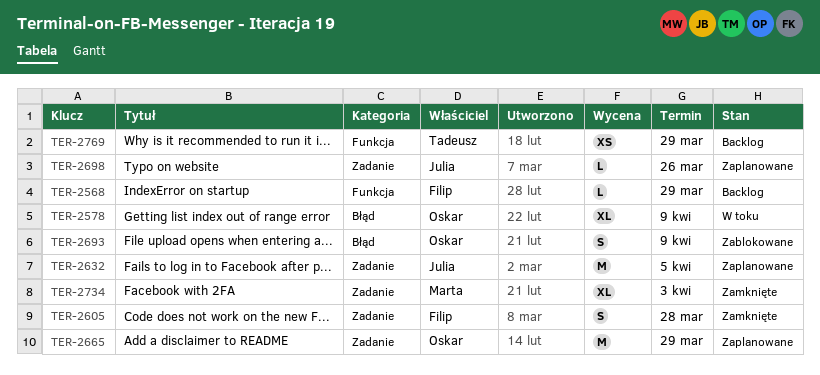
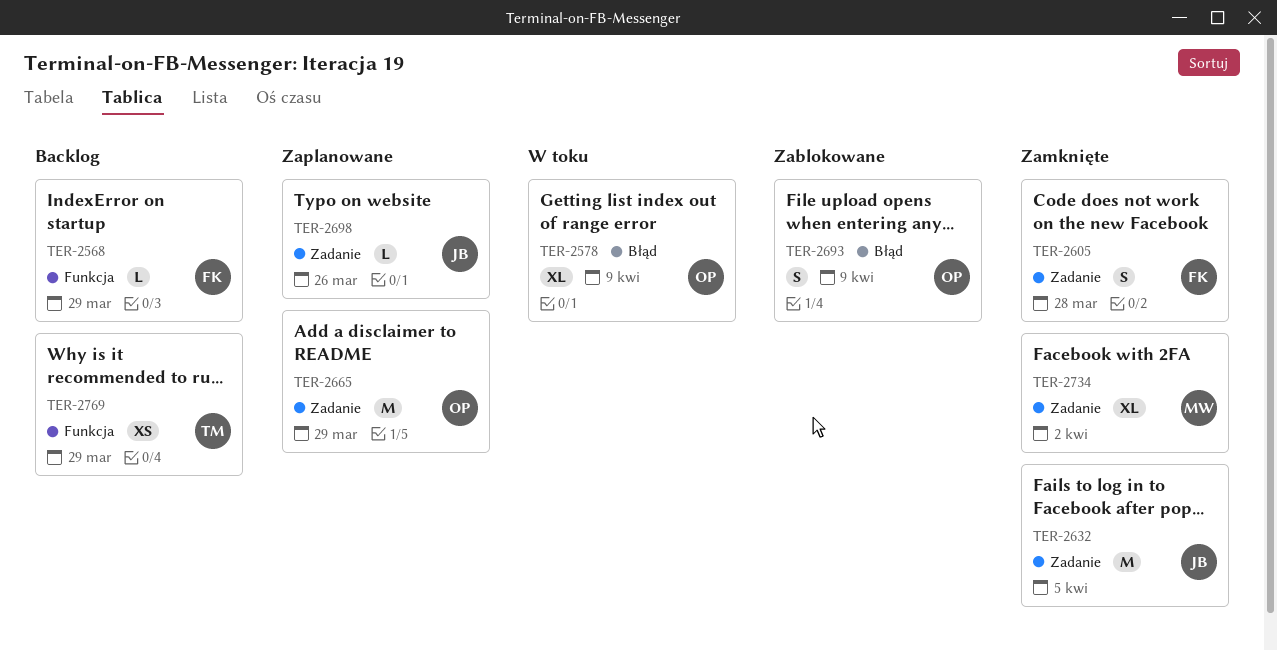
TER-2632, status: Zaplanowane -> Zamknięte
TER-2734, due: Apr 3 -> Apr 2

